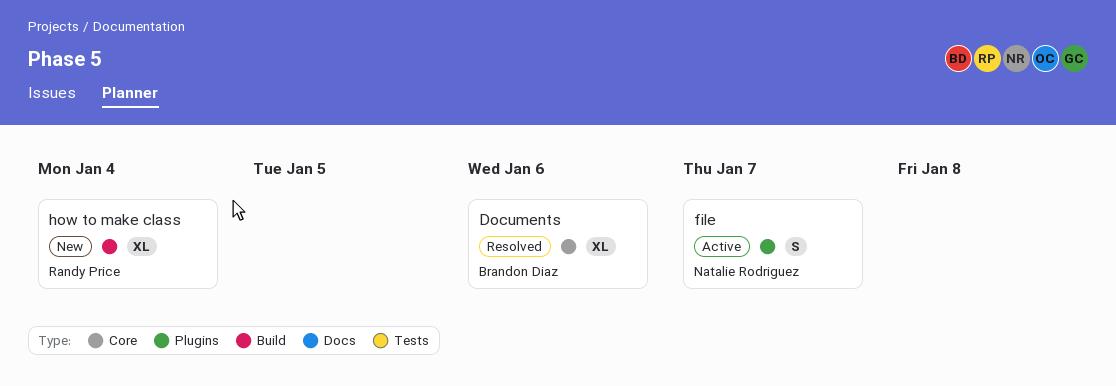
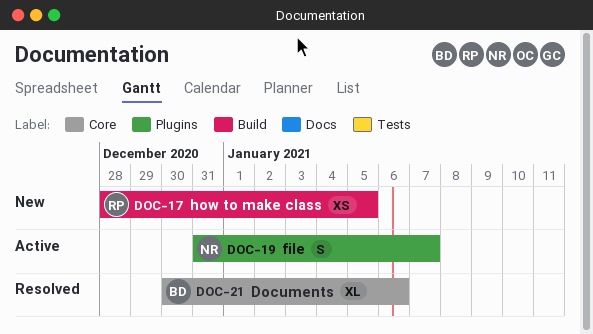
how to make class, estimate: XL -> XS
how to make class, due: Jan 4 -> Jan 5

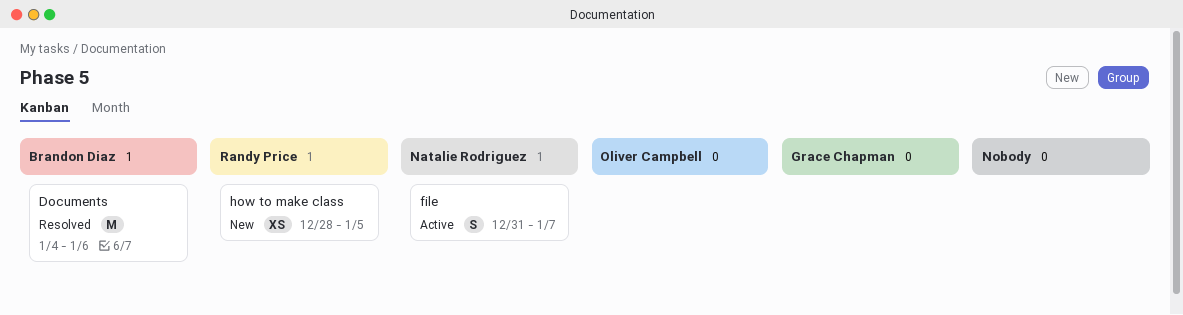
Documents, estimate: XL -> M
Documents, start: Dec 30 -> Jan 4

